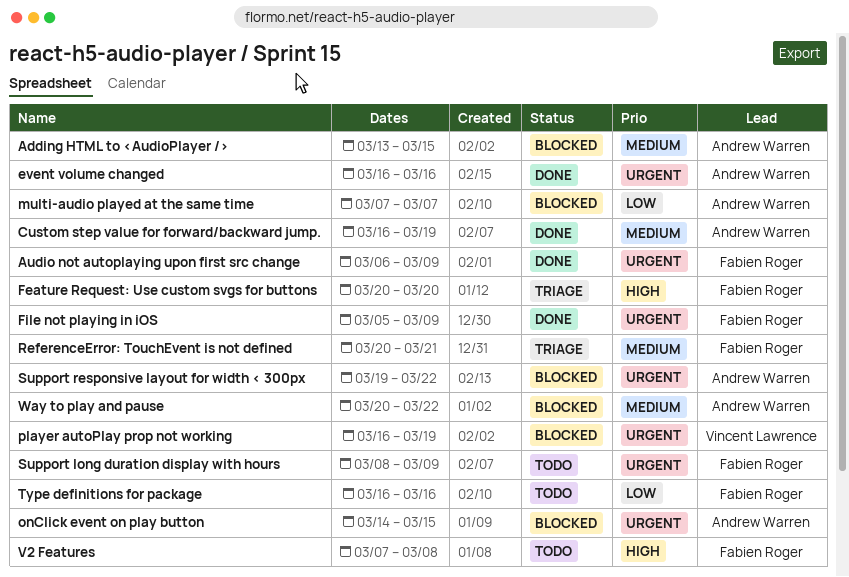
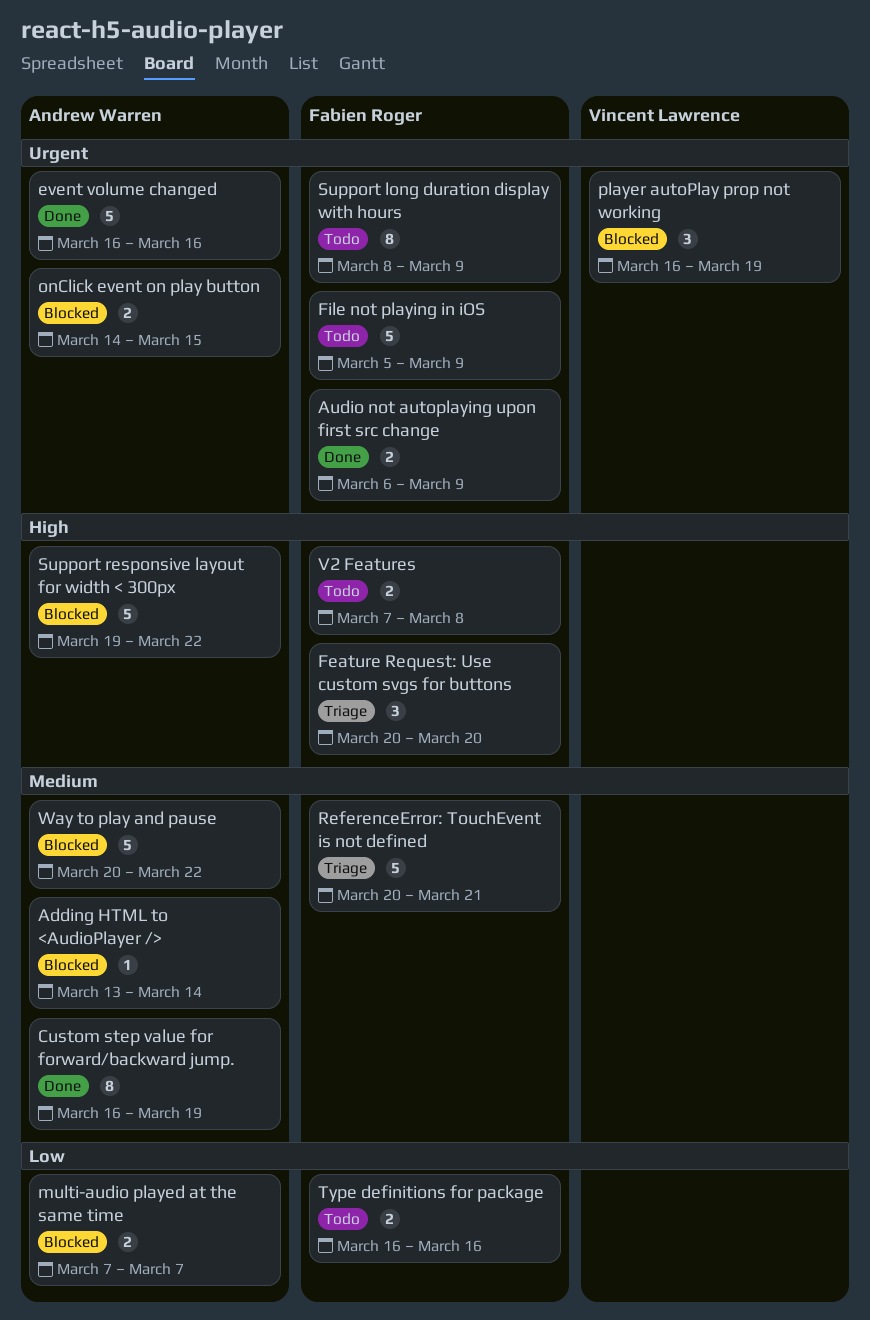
Adding HTML to <AudioPlayer />, due: Mar 15 -> Mar 14
File not playing in iOS, status: Done -> Todo
Support responsive layout for width < 300px, priority: Urgent -> High

